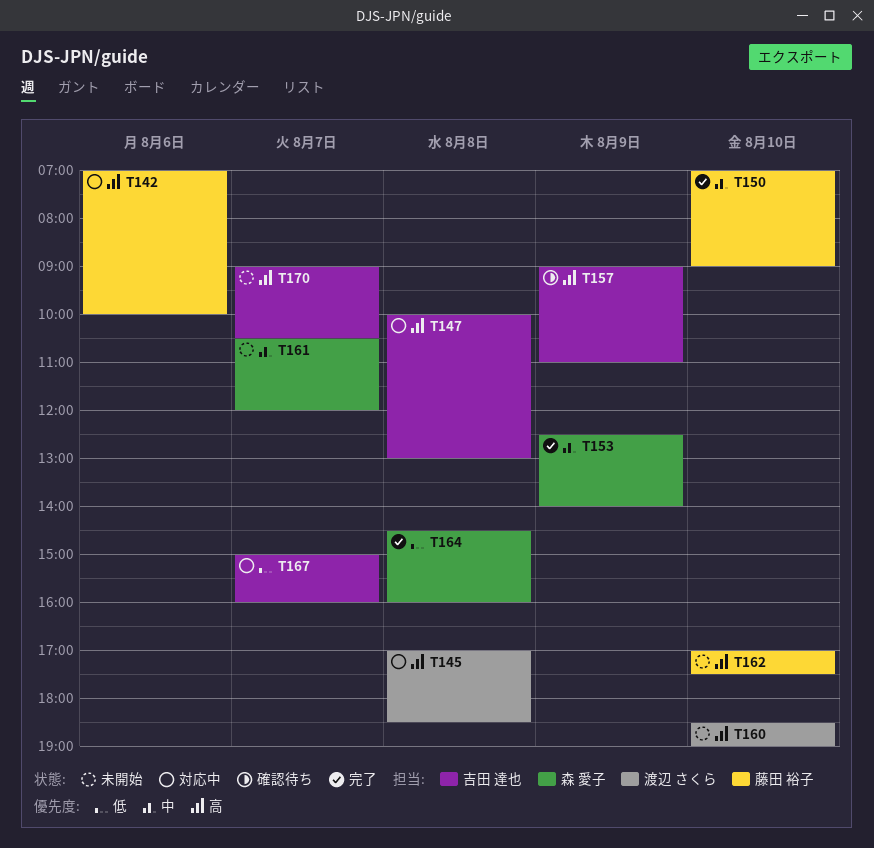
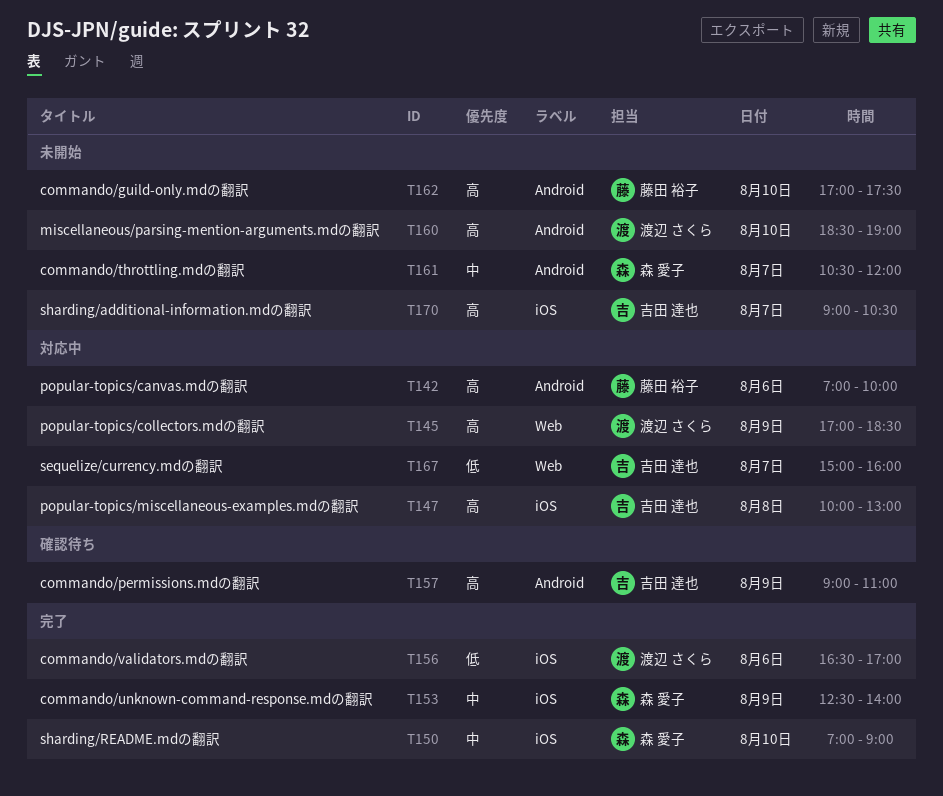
T145, day: Aug 8 -> Aug 9
T150, owner: 藤田 裕子 -> 森 愛子
T156: none -> present
T164: present -> none

